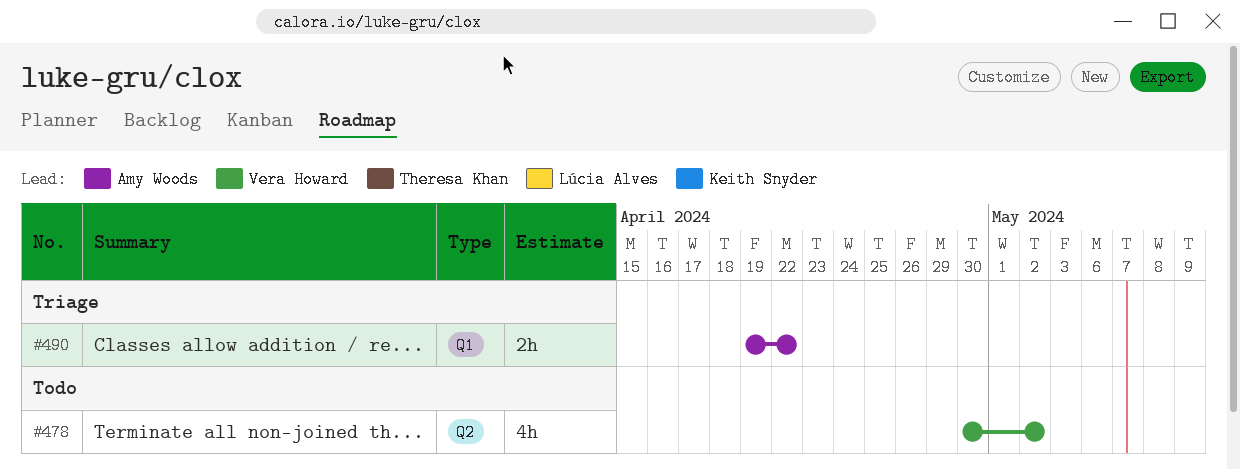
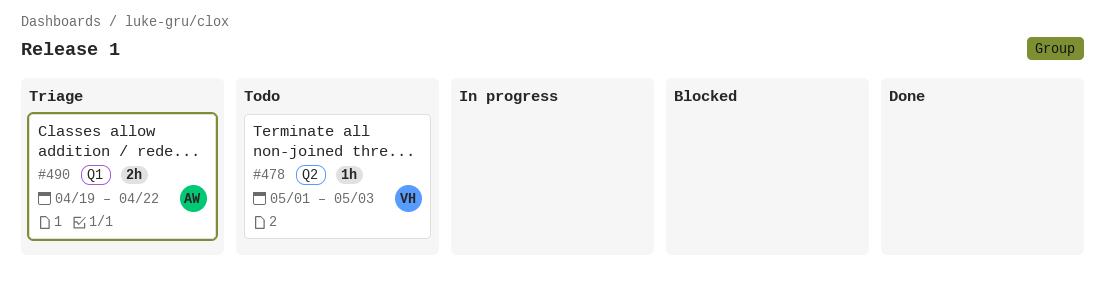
#478, estimate: 4h -> 1h
#478, start: Apr 30 -> May 1
#478, due: May 2 -> May 3

